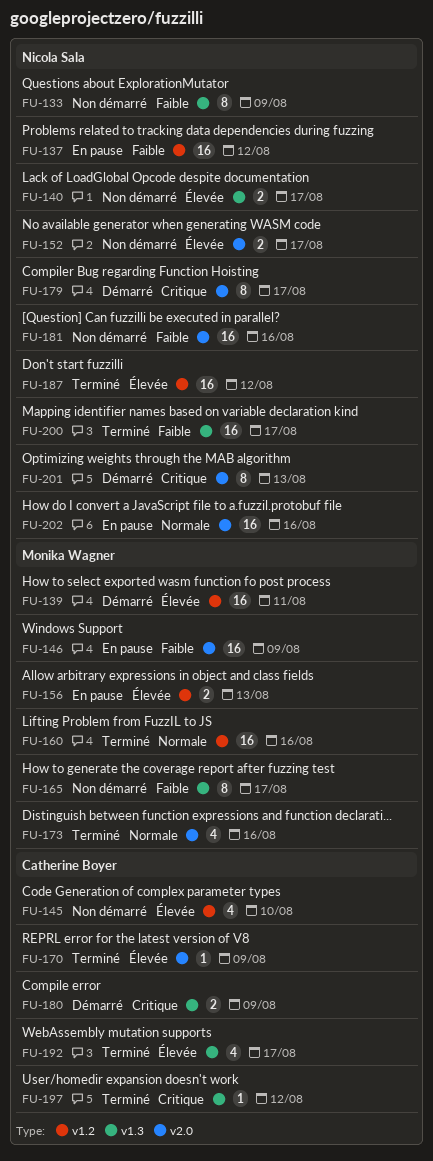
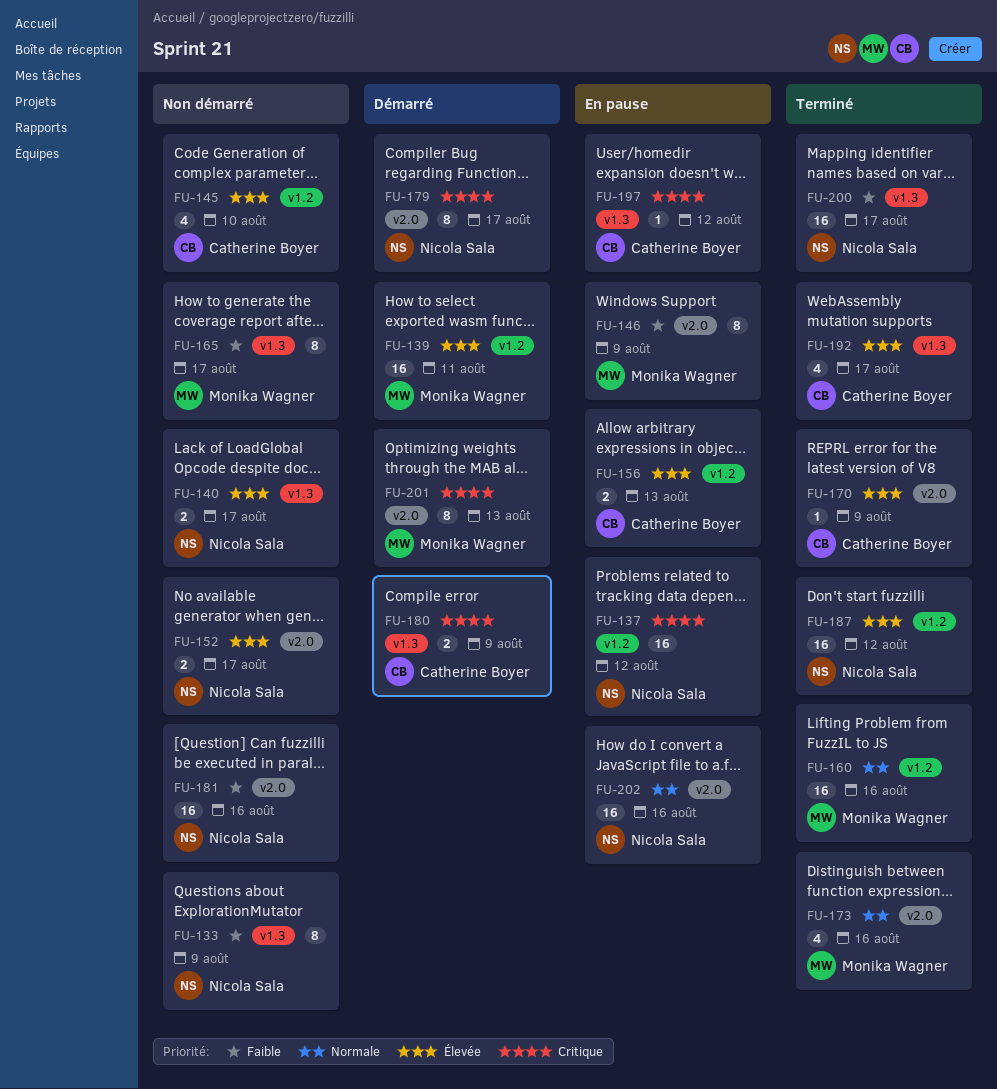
FU-137, priority: Faible -> Critique
FU-146, estimate: 16 -> 8
FU-156, owner: Monika Wagner -> Catherine Boyer
FU-197, status: Terminé -> En pause
FU-201, owner: Nicola Sala -> Monika Wagner

